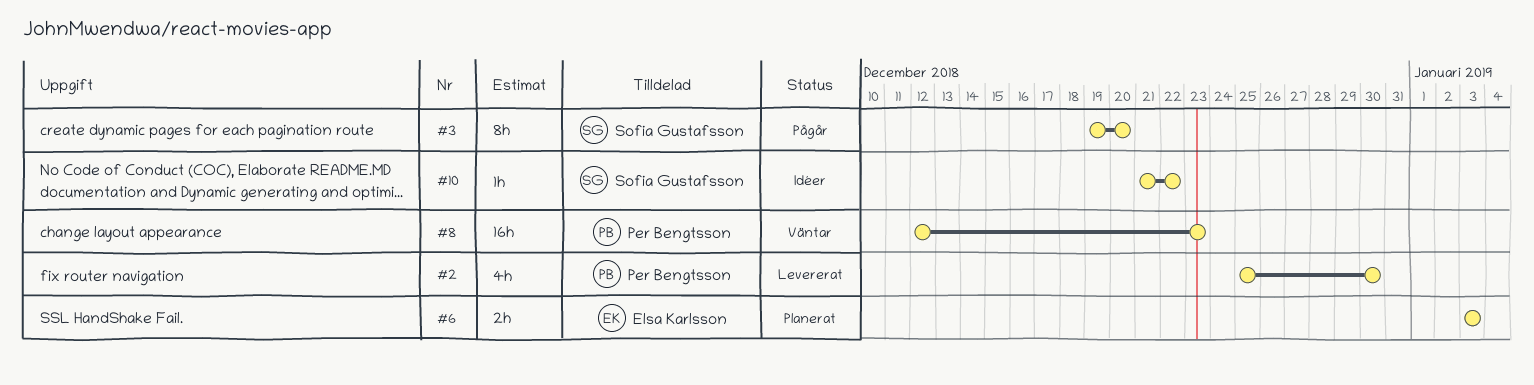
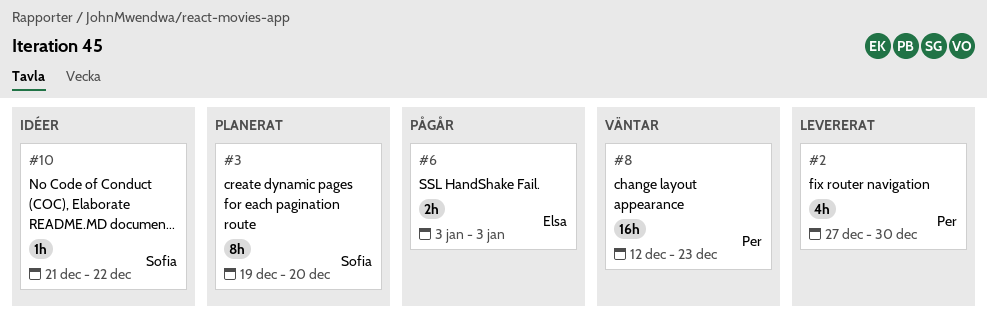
#2, start: Dec 25 -> Dec 27
#3, status: Pågår -> Planerat
#6, status: Planerat -> Pågår

